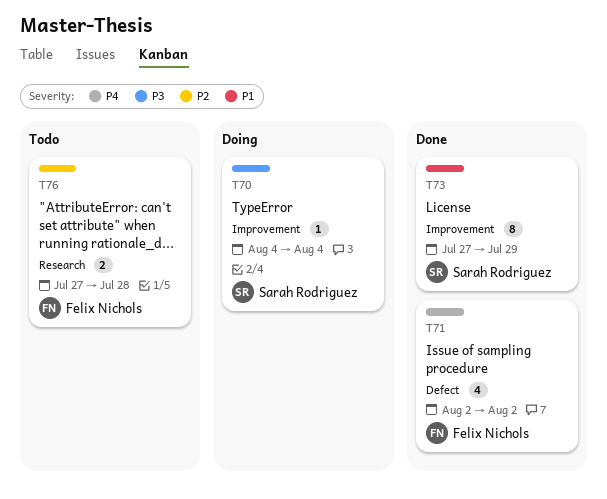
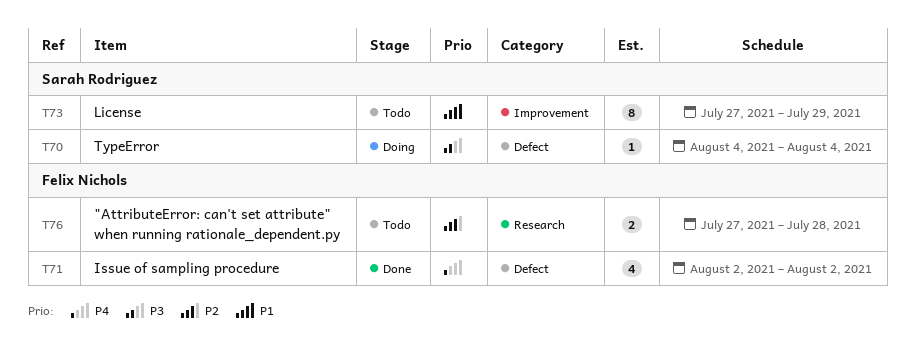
T70, label: Improvement -> Defect
T73, status: Done -> Todo

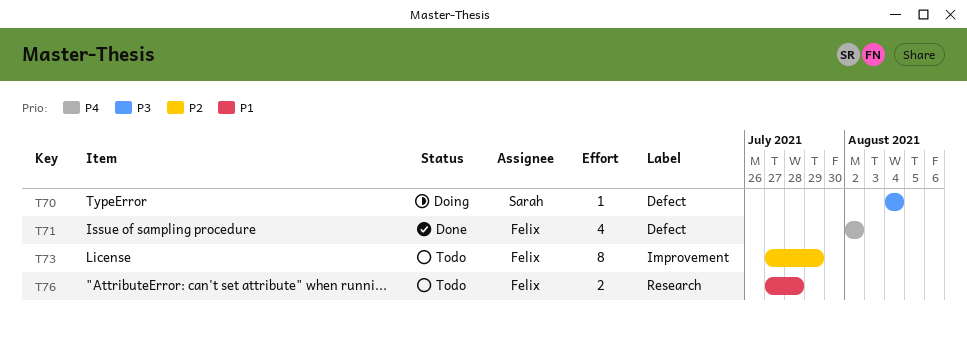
T73, owner: Sarah Rodriguez -> Felix Nichols
T73, priority: P1 -> P2
T76, priority: P2 -> P1

